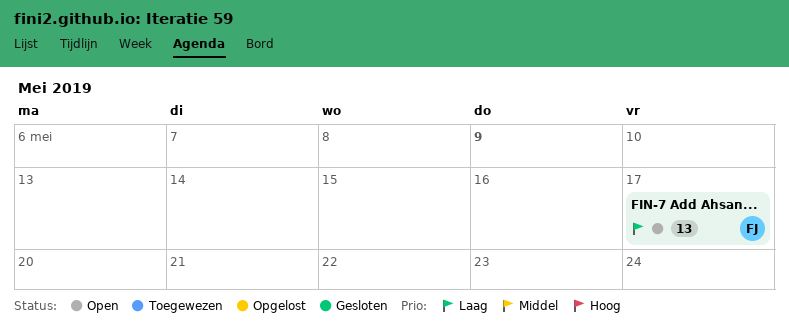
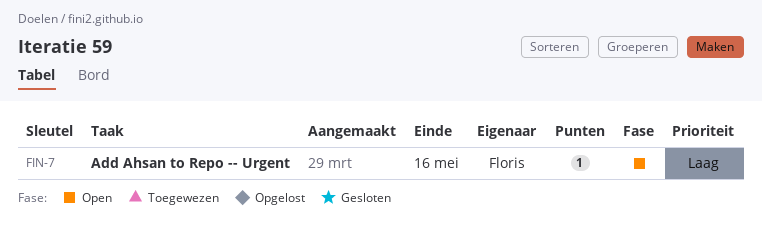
FIN-7, estimate: 13 -> 1
FIN-7, due: May 17 -> May 16

